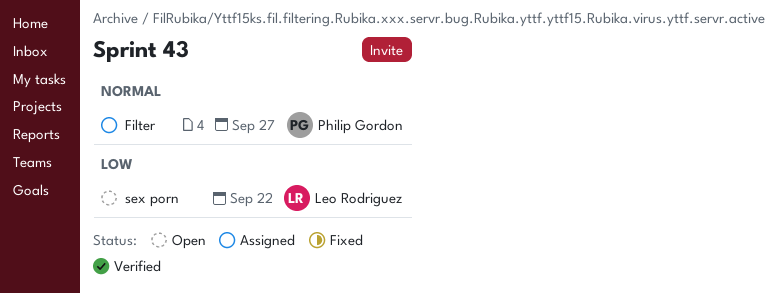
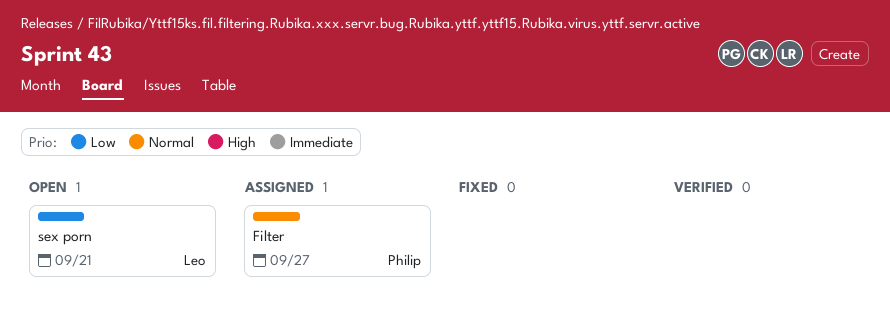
sex porn, due: Sep 22 -> Sep 21

